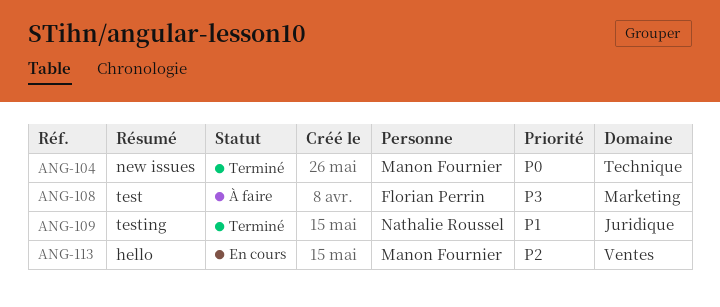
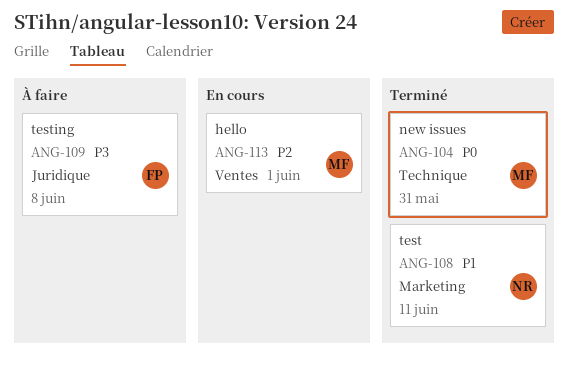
ANG-108, status: À faire -> Terminé
ANG-108, owner: Florian Perrin -> Nathalie Roussel
ANG-108, priority: P3 -> P1
ANG-109, status: Terminé -> À faire
ANG-109, owner: Nathalie Roussel -> Florian Perrin
ANG-109, priority: P1 -> P3

